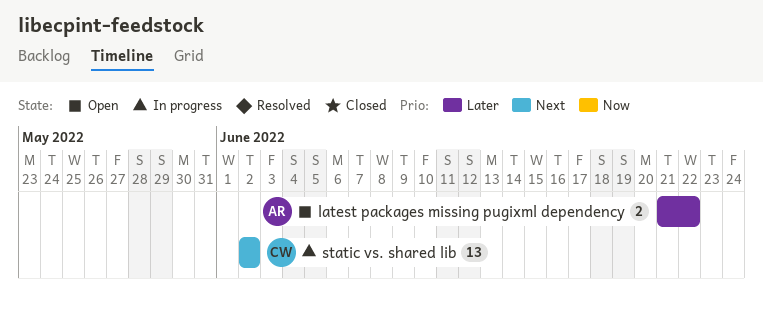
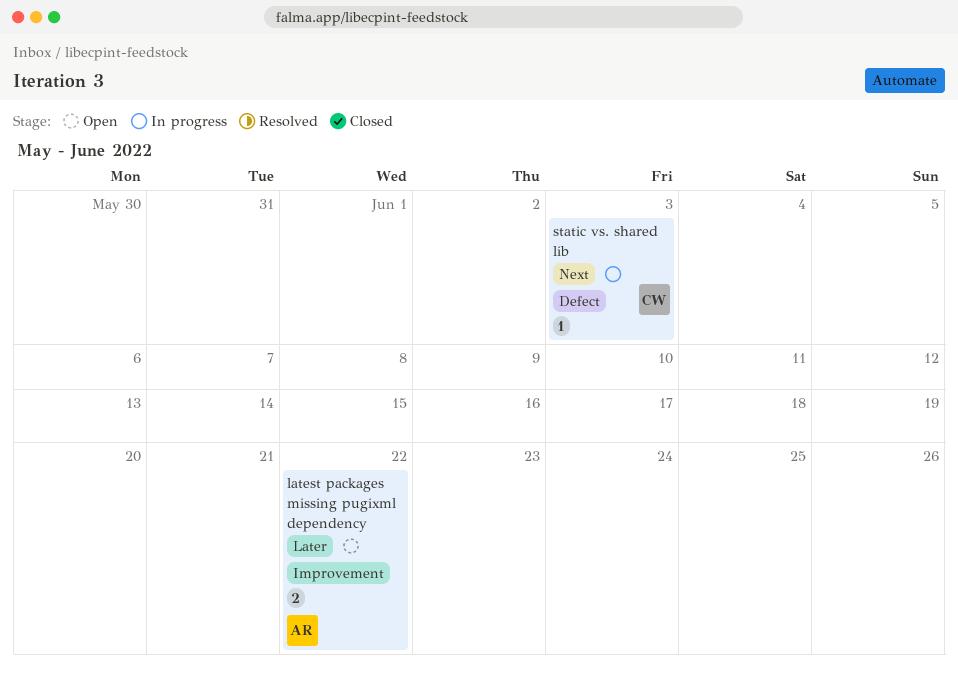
static vs. shared lib, estimate: 13 -> 1
static vs. shared lib, due: Jun 2 -> Jun 3

